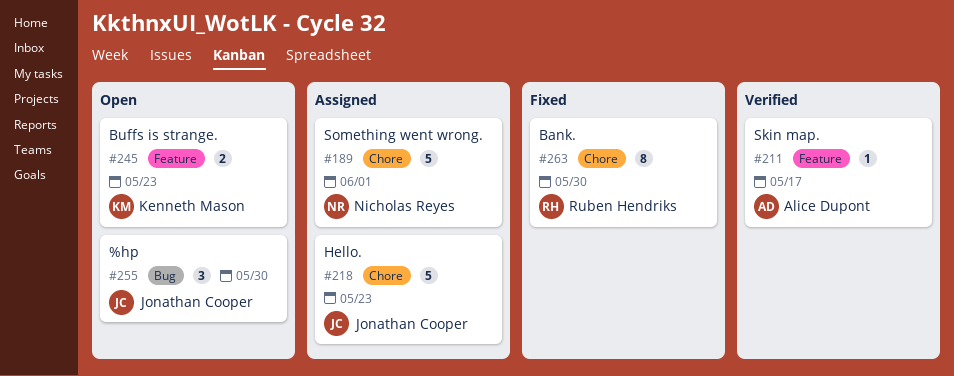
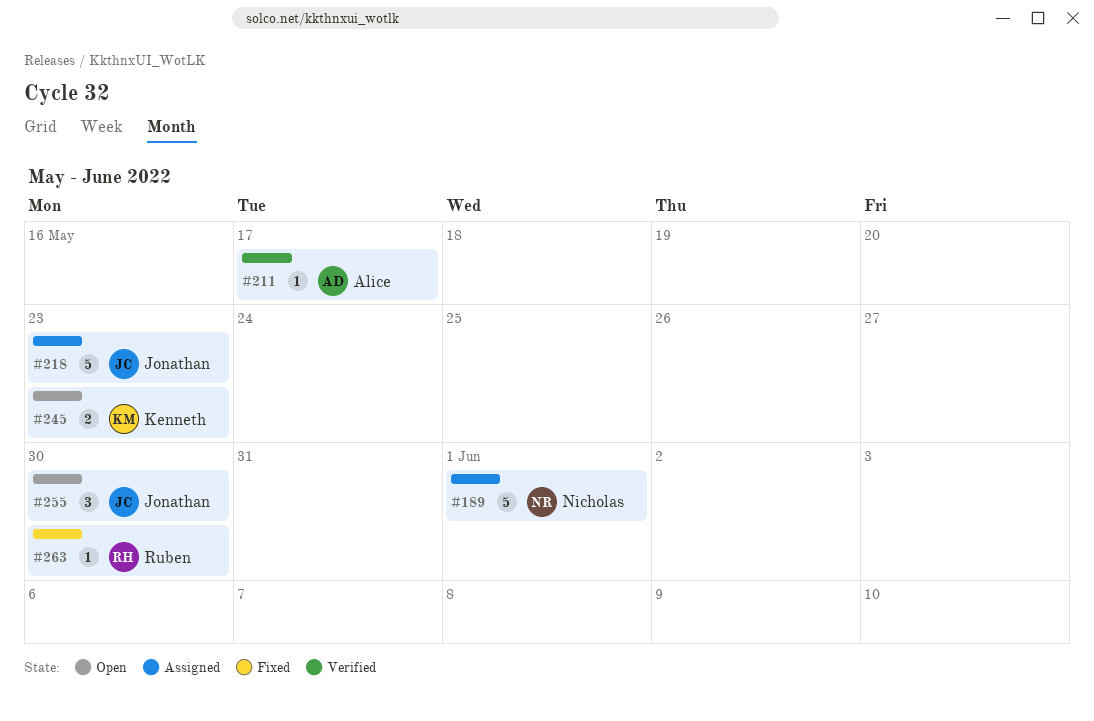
#263, estimate: 8 -> 1

